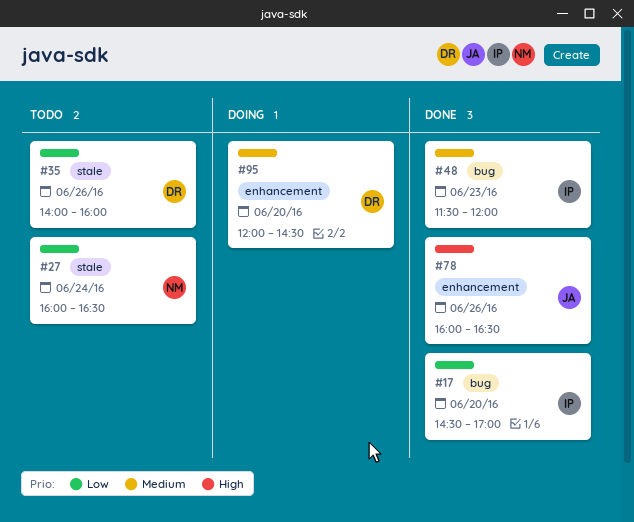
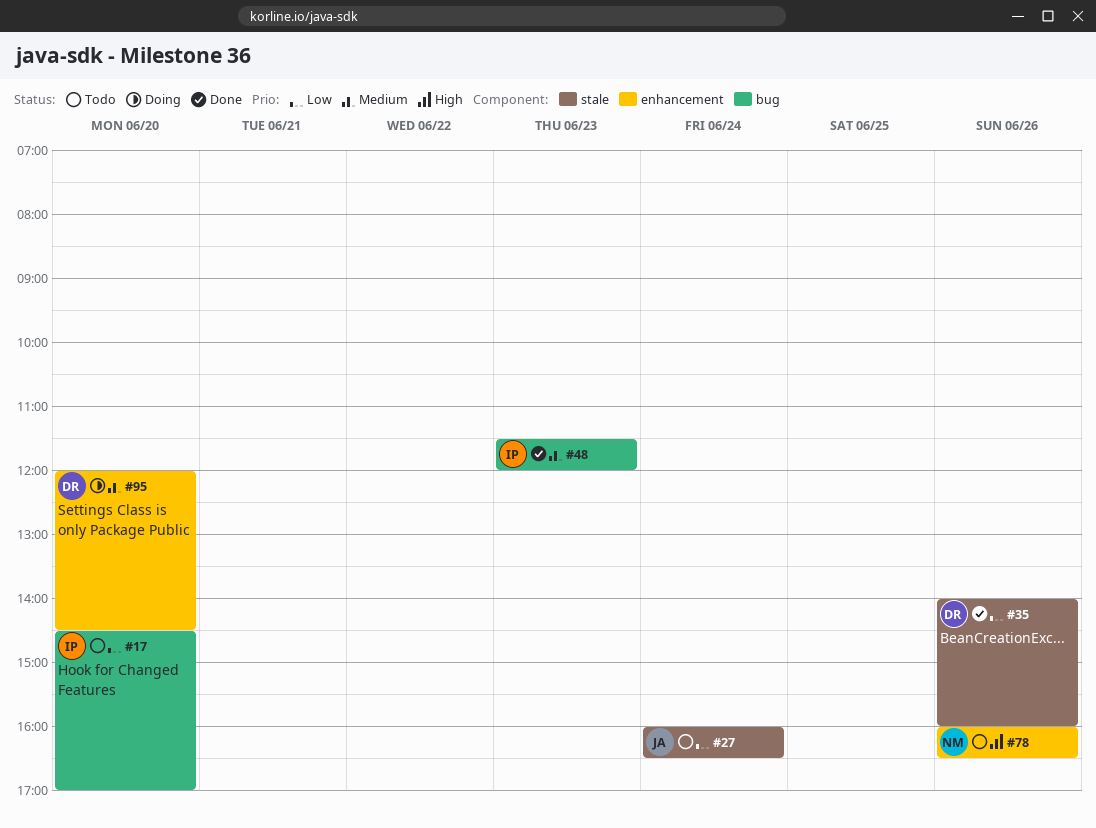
#17, status: Done -> Todo
#27, owner: NM -> JA
#35, status: Todo -> Done
#78, status: Done -> Todo
#78, owner: JA -> NM

